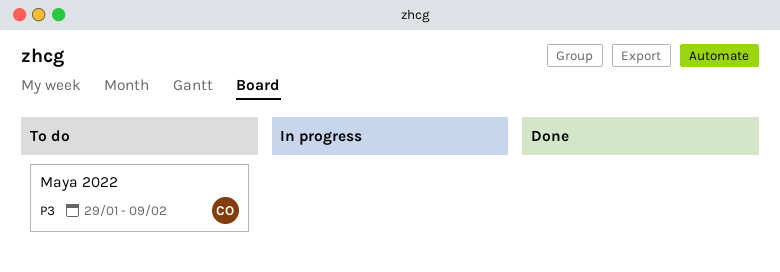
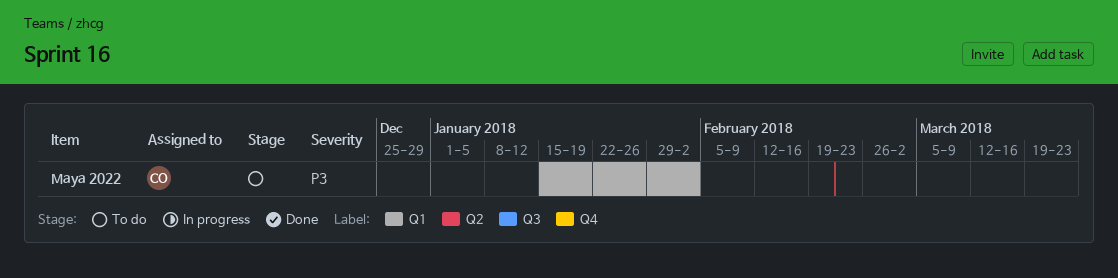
Maya 2022, start: Jan 29 -> Jan 15
Maya 2022, due: Feb 9 -> Feb 2

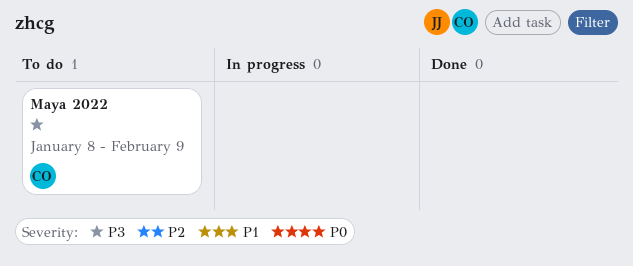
Maya 2022, start: Jan 15 -> Jan 8
Maya 2022, due: Feb 2 -> Feb 9

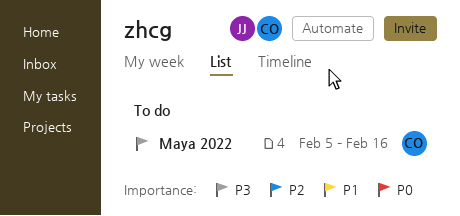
Maya 2022, start: Jan 8 -> Feb 5
Maya 2022, due: Feb 9 -> Feb 16

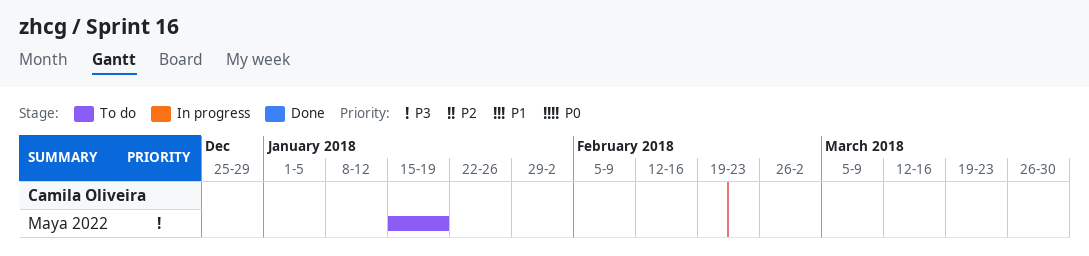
Maya 2022, start: Feb 5 -> Jan 15
Maya 2022, due: Feb 16 -> Jan 19

